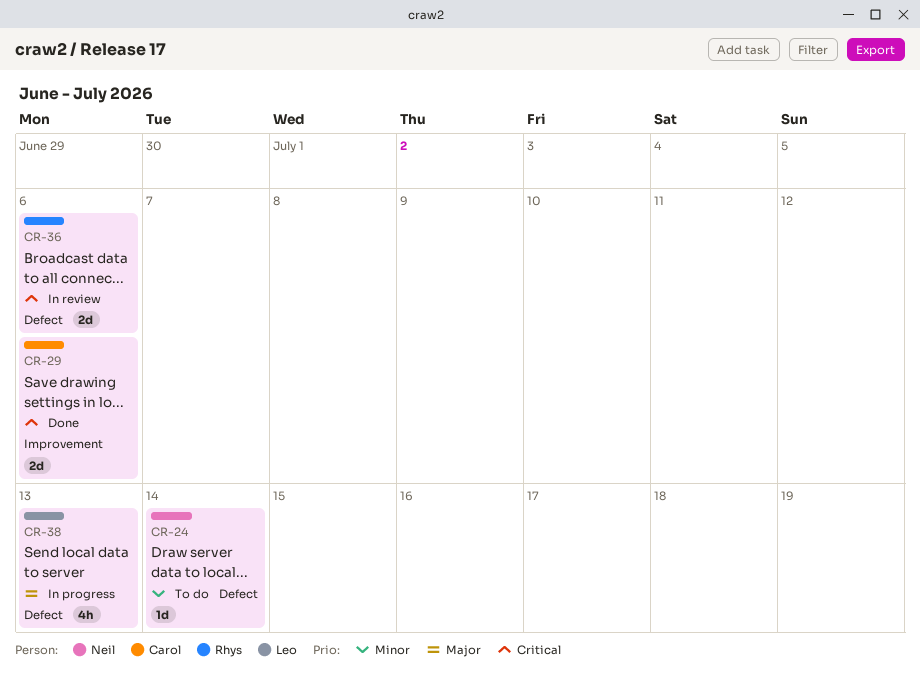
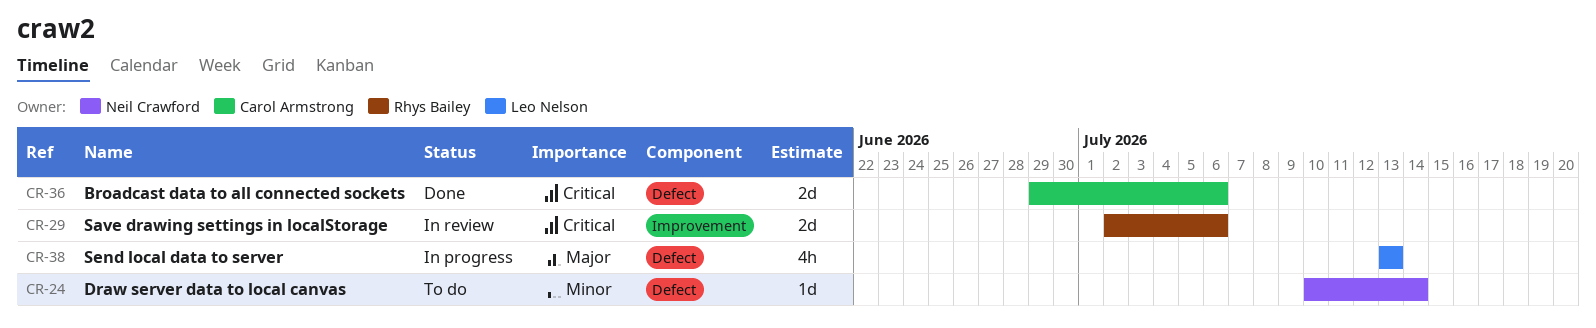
CR-29, status: Done -> In review
CR-29, owner: Carol Armstrong -> Rhys Bailey
CR-36, status: In review -> Done
CR-36, owner: Rhys Bailey -> Carol Armstrong

